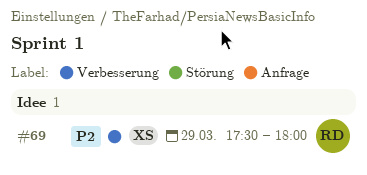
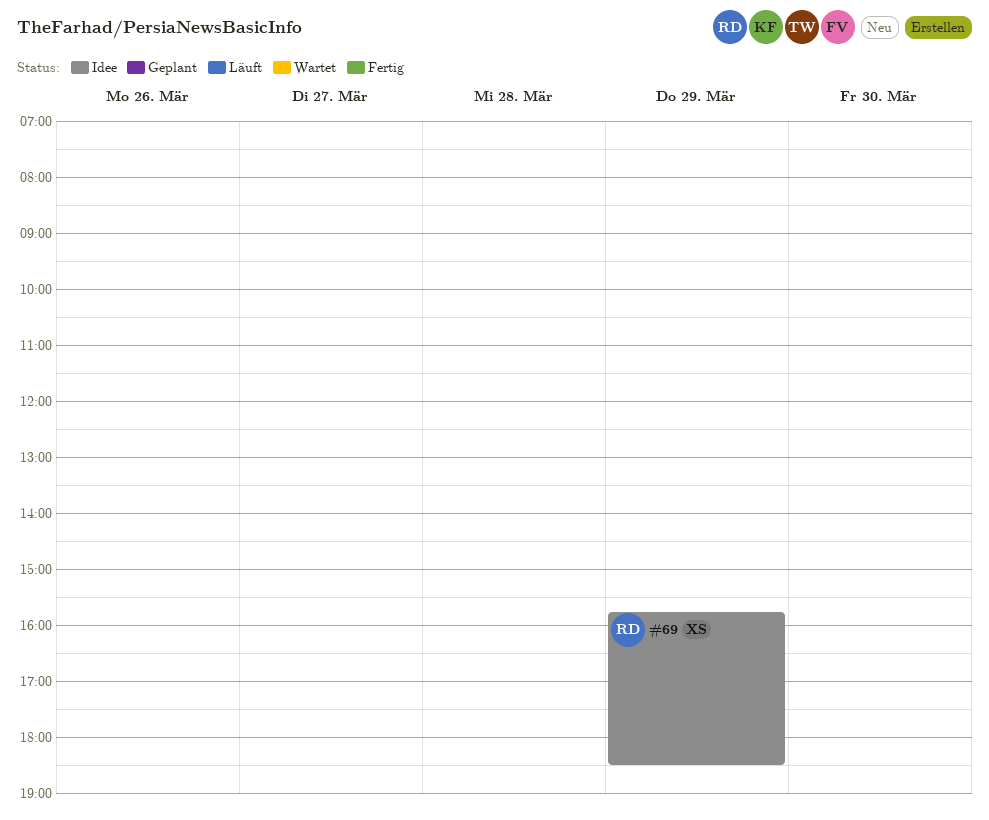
#69, begins: 17:30 -> 15:45
#69, ends: 18:00 -> 18:30

